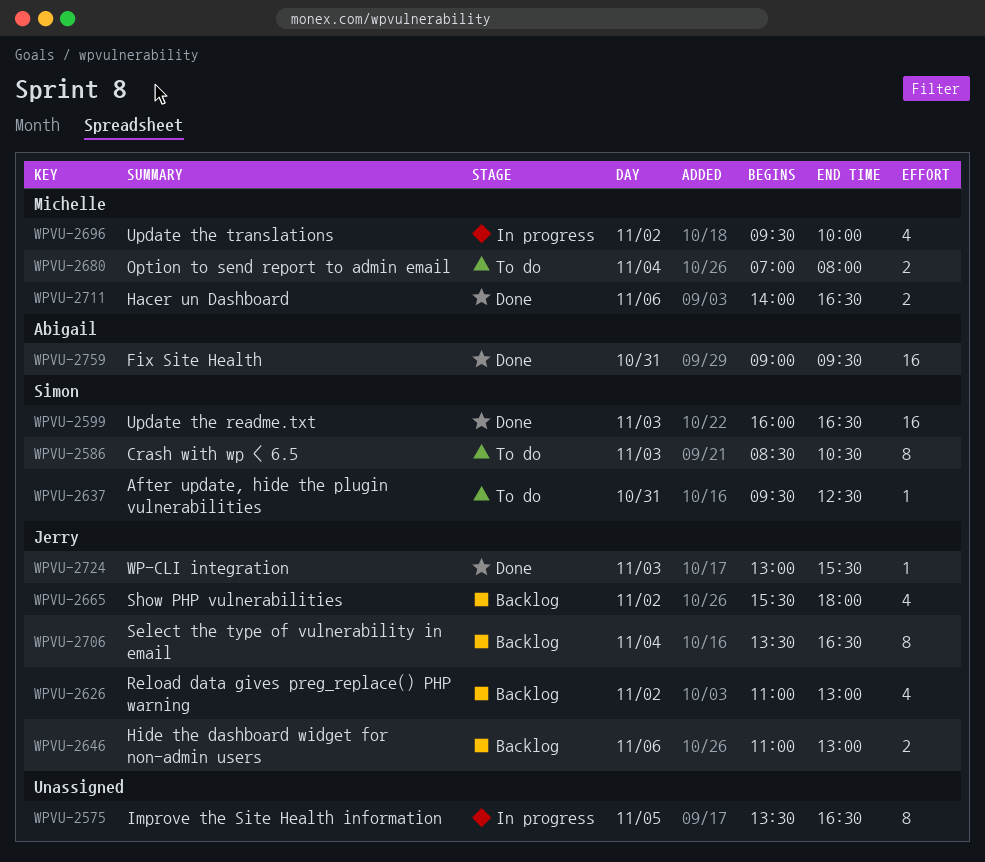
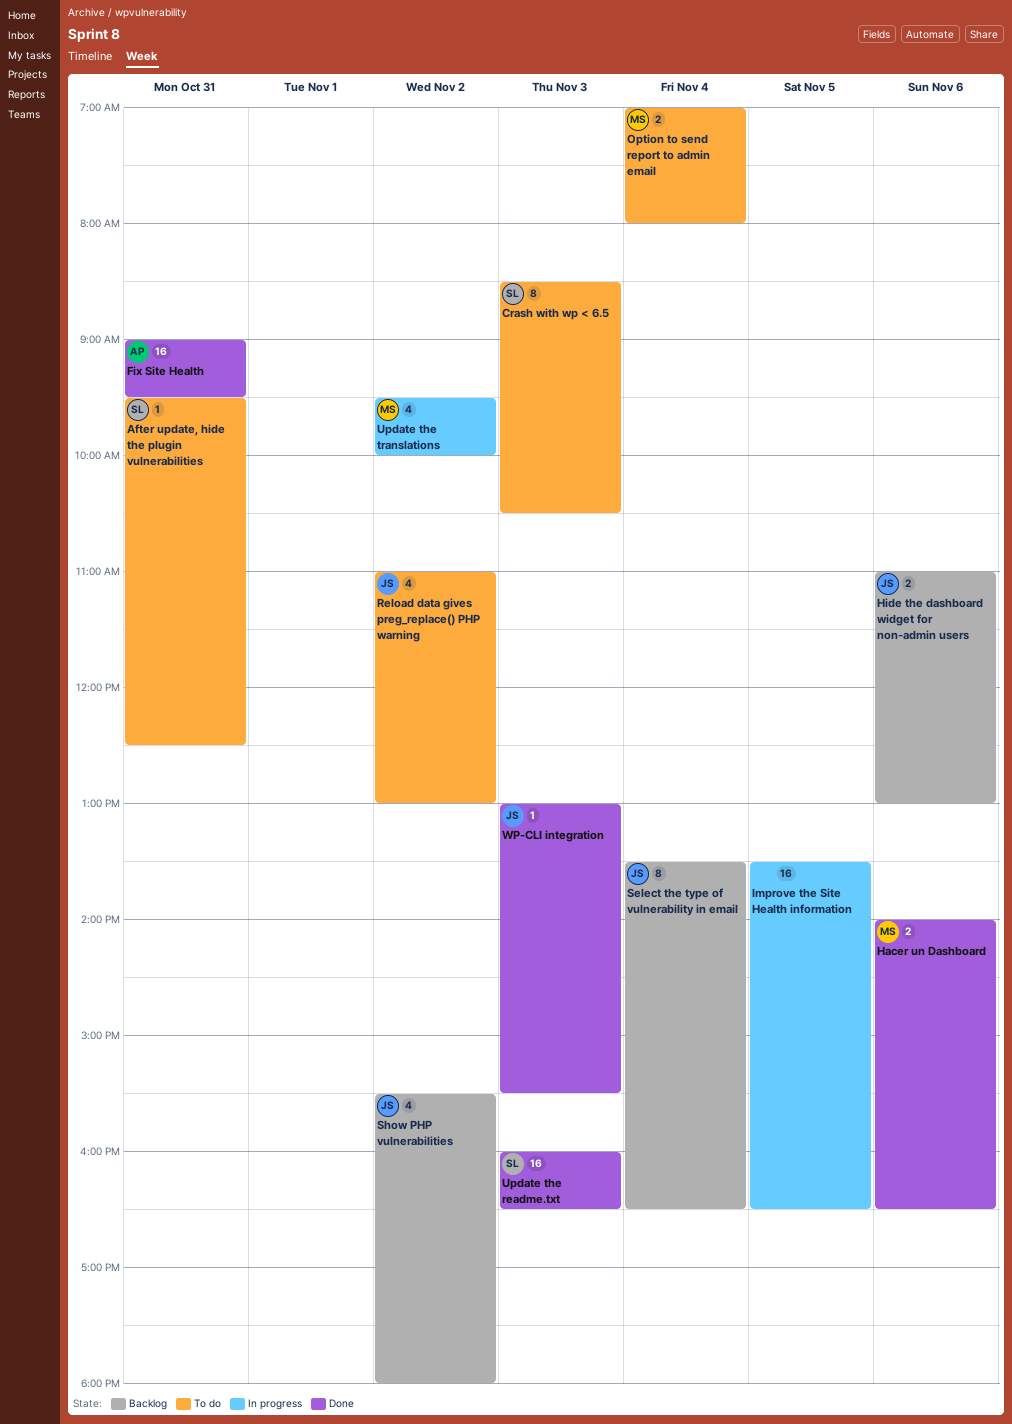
Improve the Site Health information, estimate: 8 -> 16
Reload data gives preg_replace() PHP warning, status: Backlog -> To do

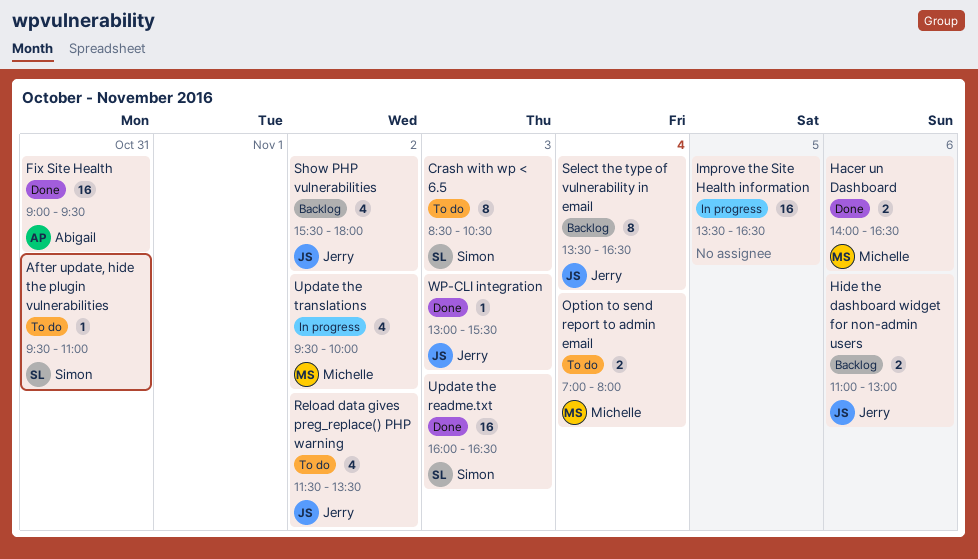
After update, hide the plugin vulnerabilities, ends: 12:30 -> 11:00
Reload data gives preg_replace() PHP warning, begins: 11:00 -> 11:30
Reload data gives preg_replace() PHP warning, ends: 13:00 -> 13:30

